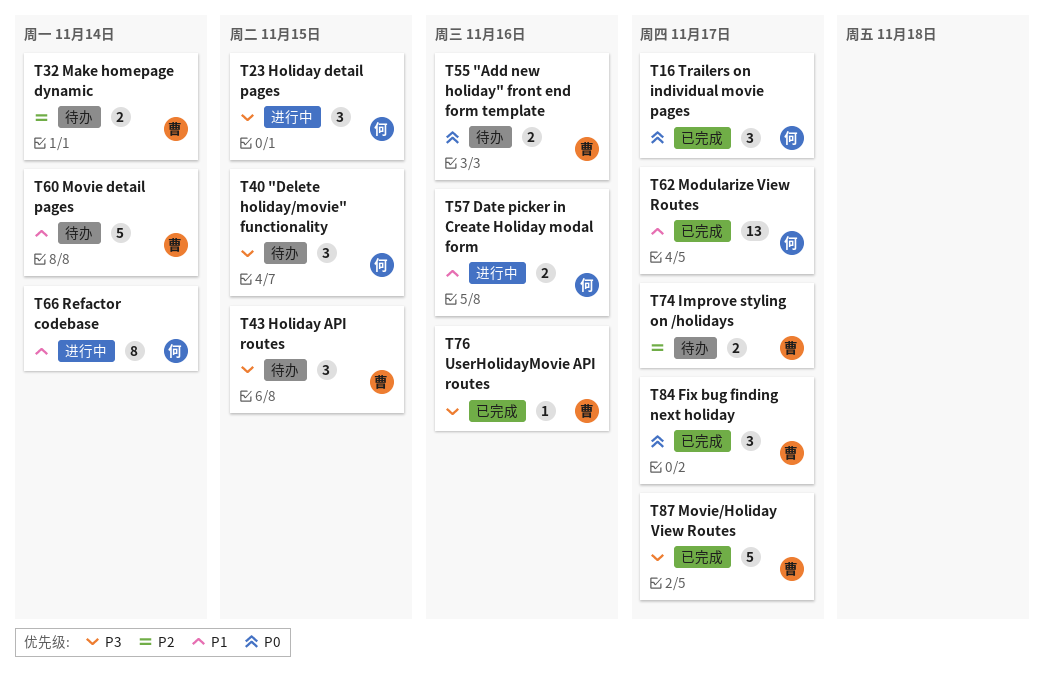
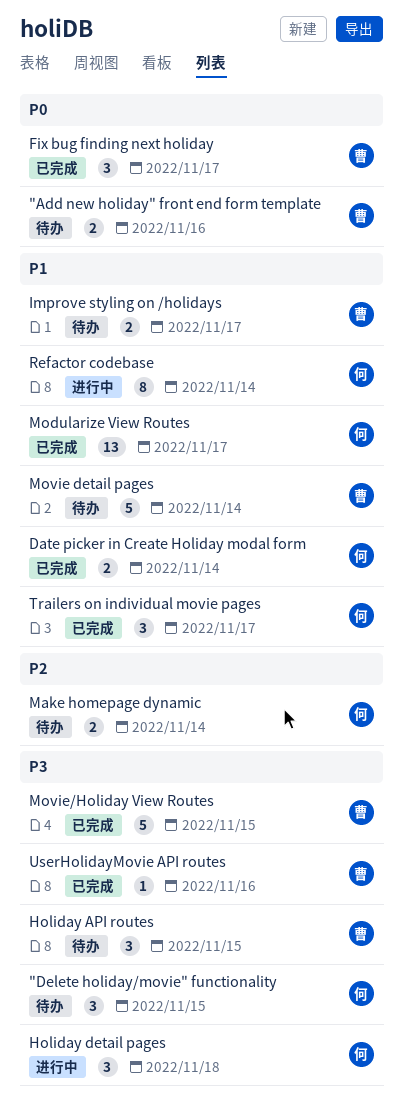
Date picker in Create Holiday modal form, status: 进行中 -> 已完成
Date picker in Create Holiday modal form, due: Nov 16 -> Nov 14
Holiday detail pages, due: Nov 15 -> Nov 18
Improve styling on /holidays, priority: P2 -> P1
Make homepage dynamic, owner: 曹 -> 何
Movie/Holiday View Routes, due: Nov 17 -> Nov 15
Trailers on individual movie pages, priority: P0 -> P1

